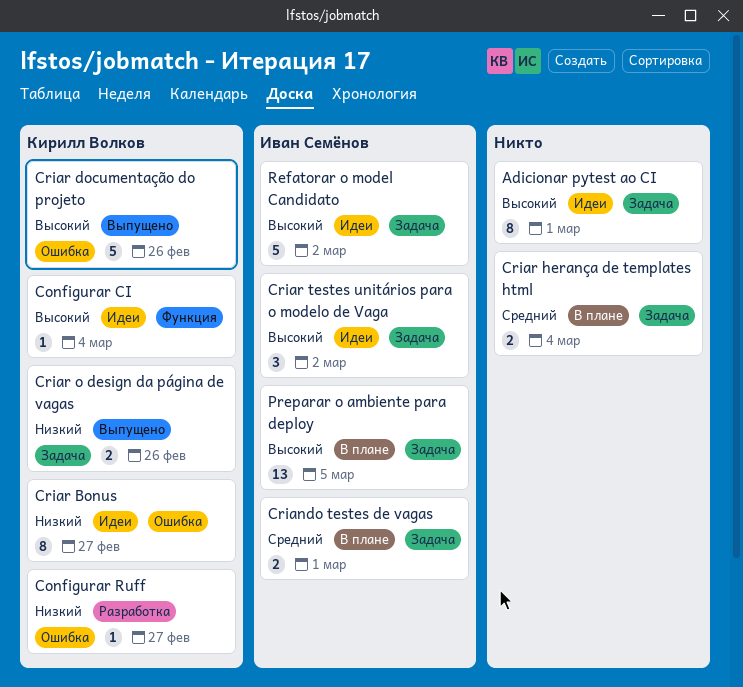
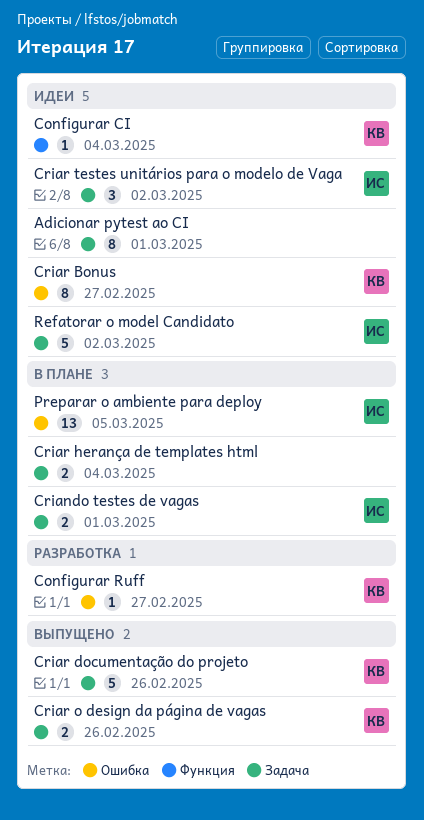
Criar documentação do projeto, label: Ошибка -> Задача
Preparar o ambiente para deploy, label: Задача -> Ошибка

